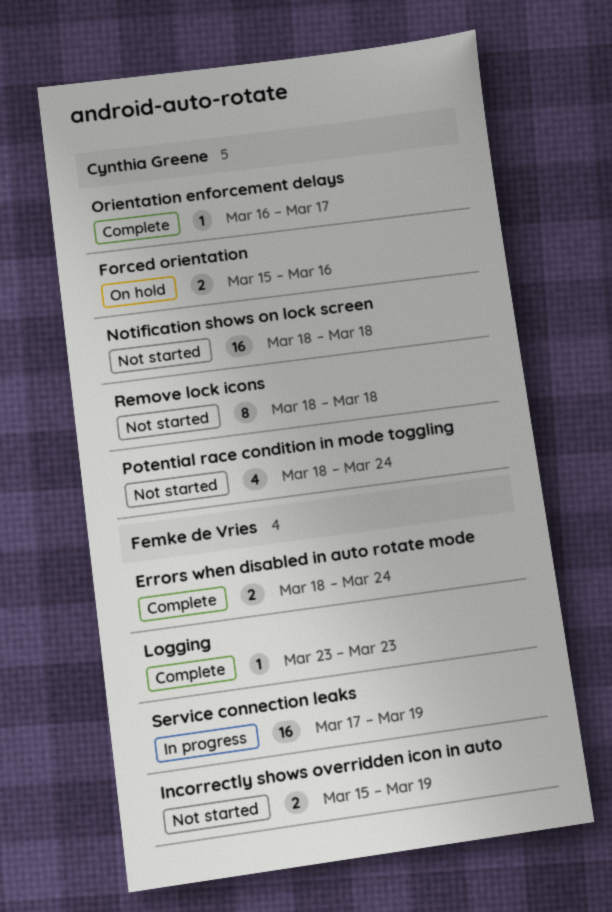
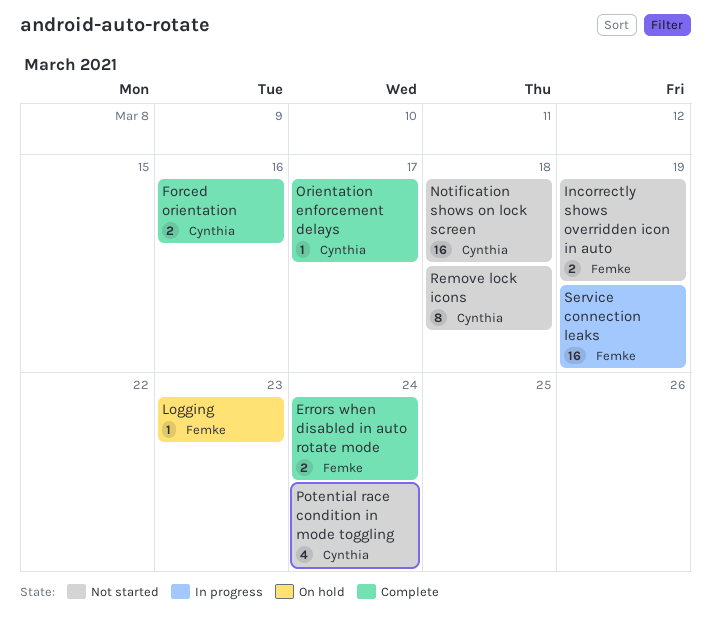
Forced orientation, status: On hold -> Complete
Logging, status: Complete -> On hold

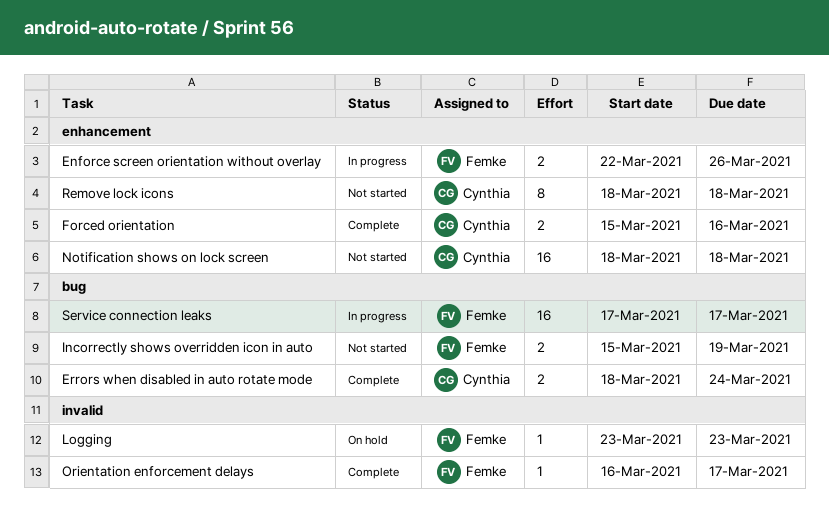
Enforce screen orientation without overlay: none -> present
Errors when disabled in auto rotate mode, owner: Femke -> Cynthia
Orientation enforcement delays, owner: Cynthia -> Femke
Potential race condition in mode toggling: present -> none
Service connection leaks, due: Mar 19 -> Mar 17

